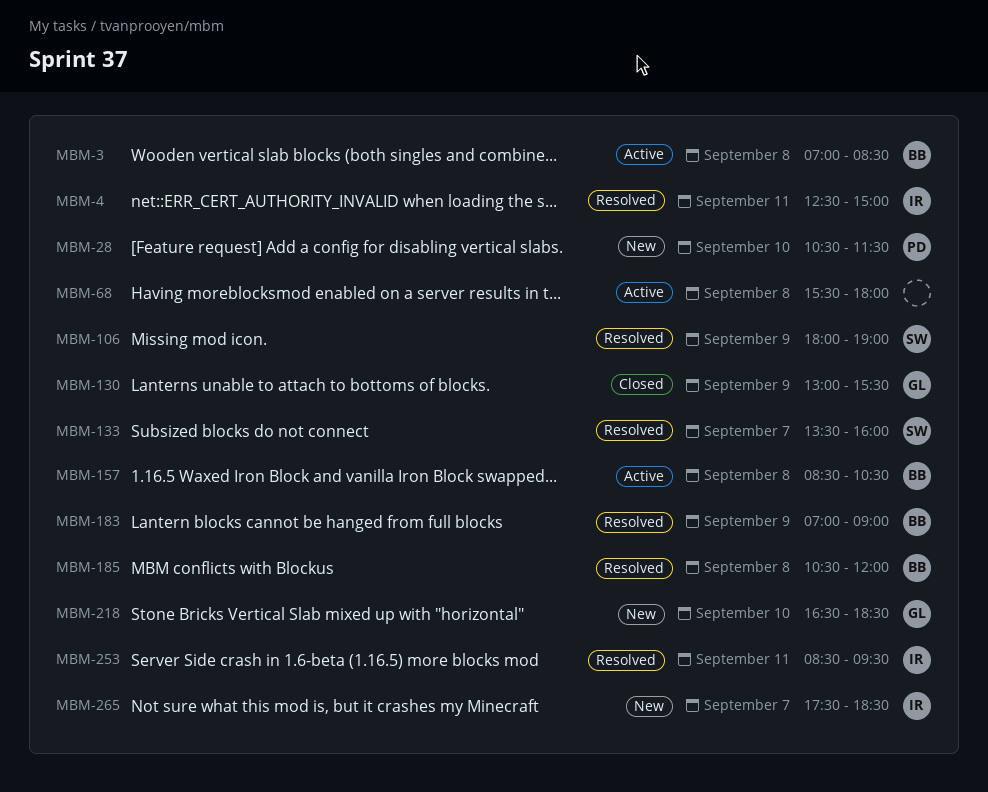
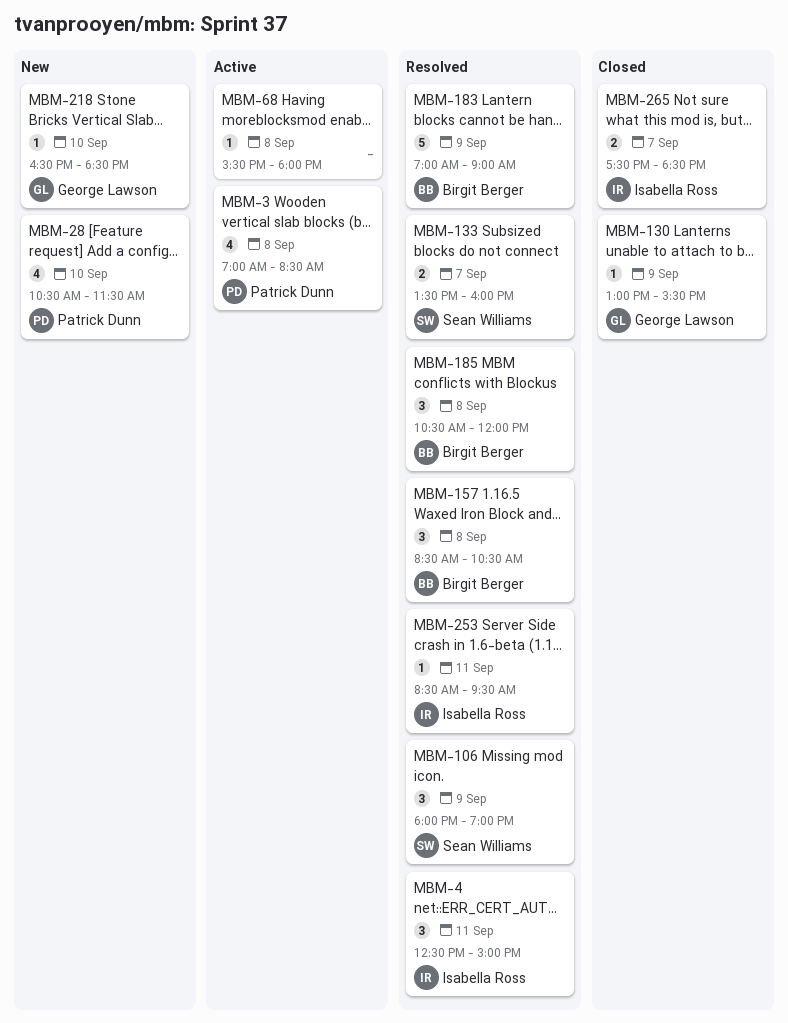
MBM-3, owner: Birgit Berger -> Patrick Dunn
MBM-157, status: Active -> Resolved
MBM-265, status: New -> Closed

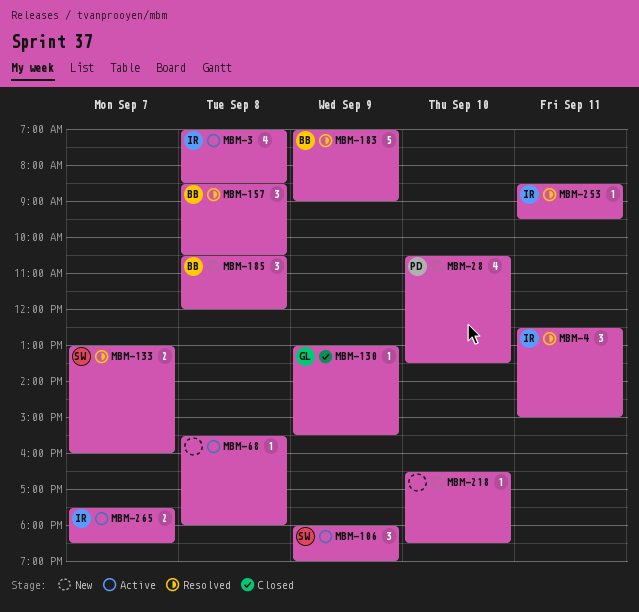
MBM-3, owner: Patrick Dunn -> Isabella Ross
MBM-28, ends: 11:30 -> 13:30
MBM-106, status: Resolved -> Active
MBM-133, begins: 13:30 -> 13:00
MBM-185, status: Resolved -> New
MBM-218, owner: George Lawson -> none
MBM-265, status: Closed -> Active

